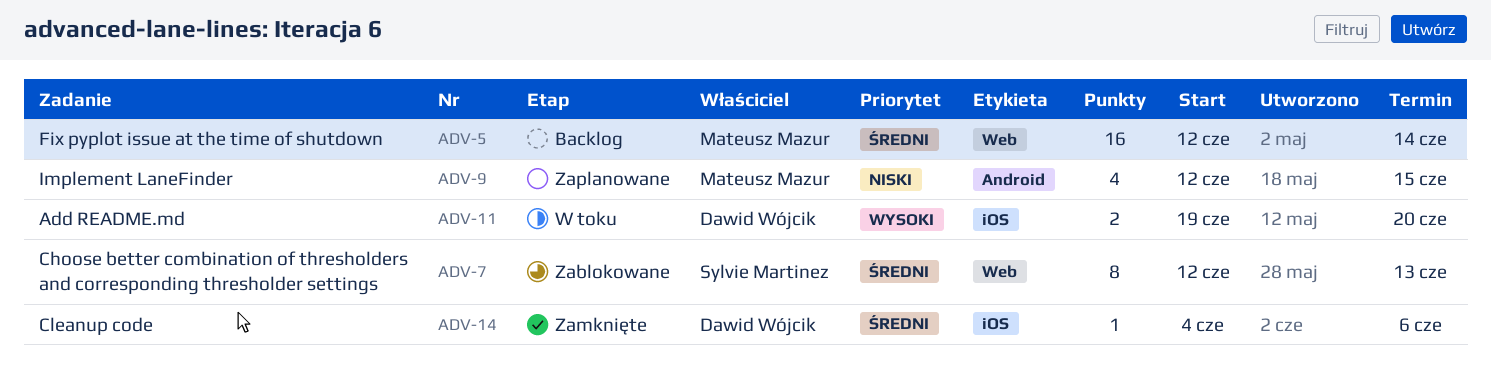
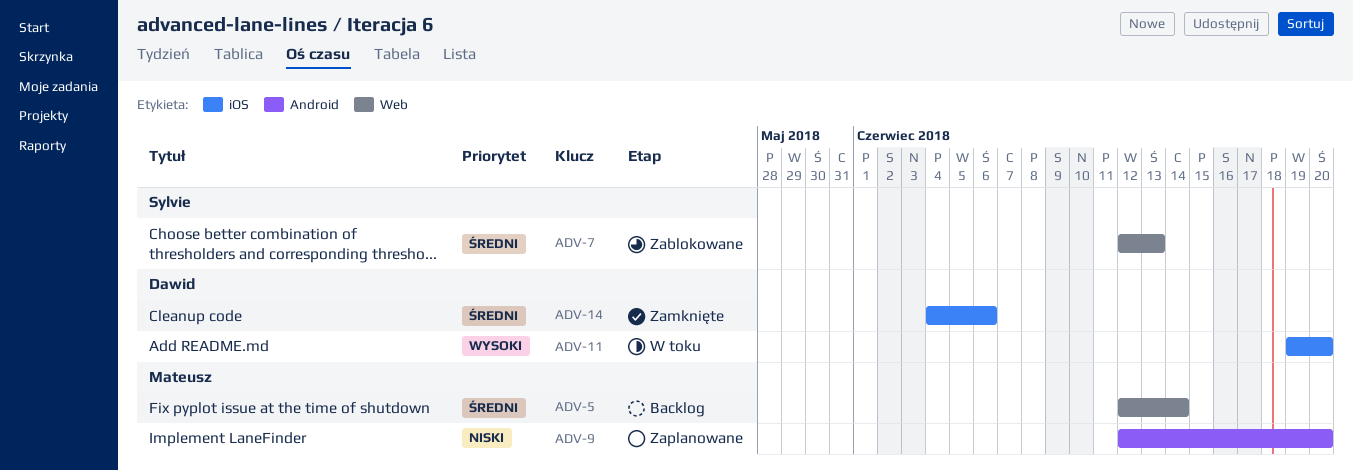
ADV-9, due: Jun 15 -> Jun 20

